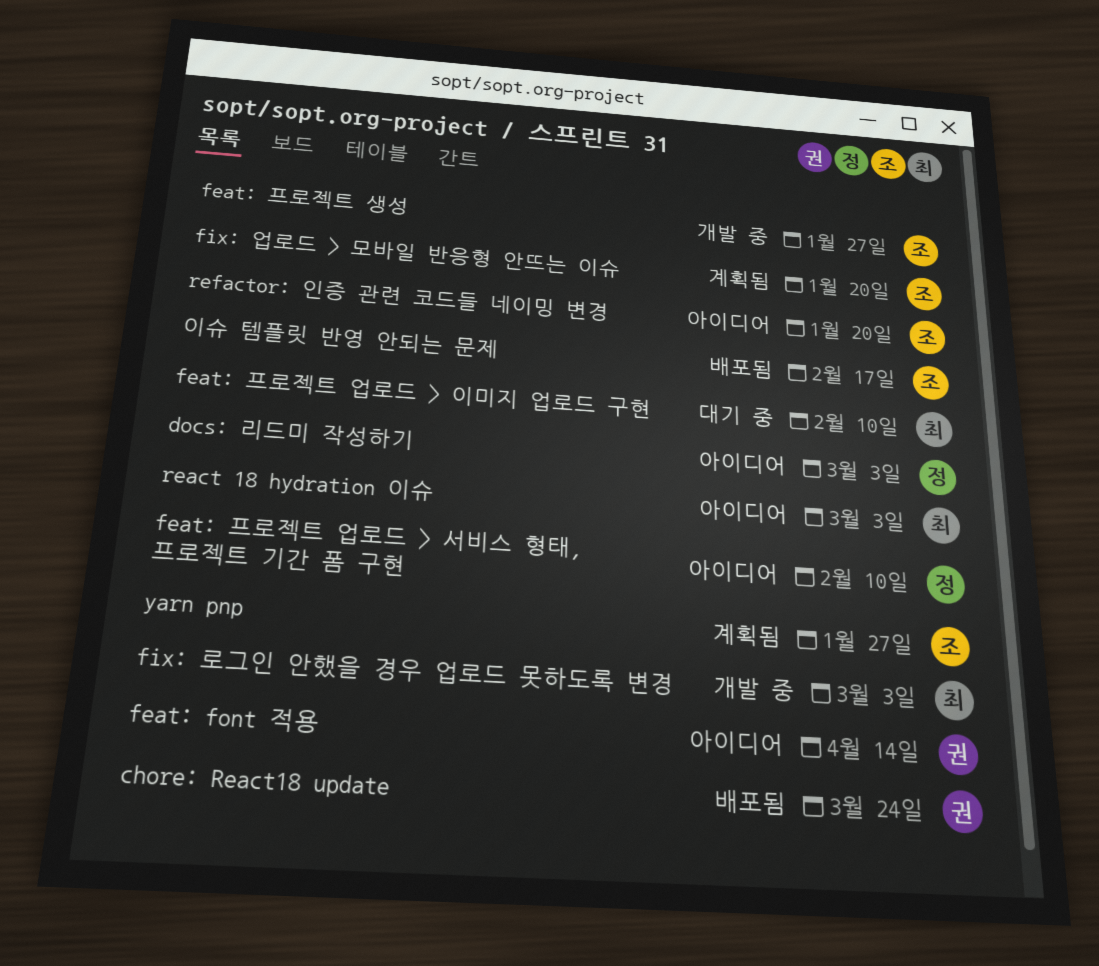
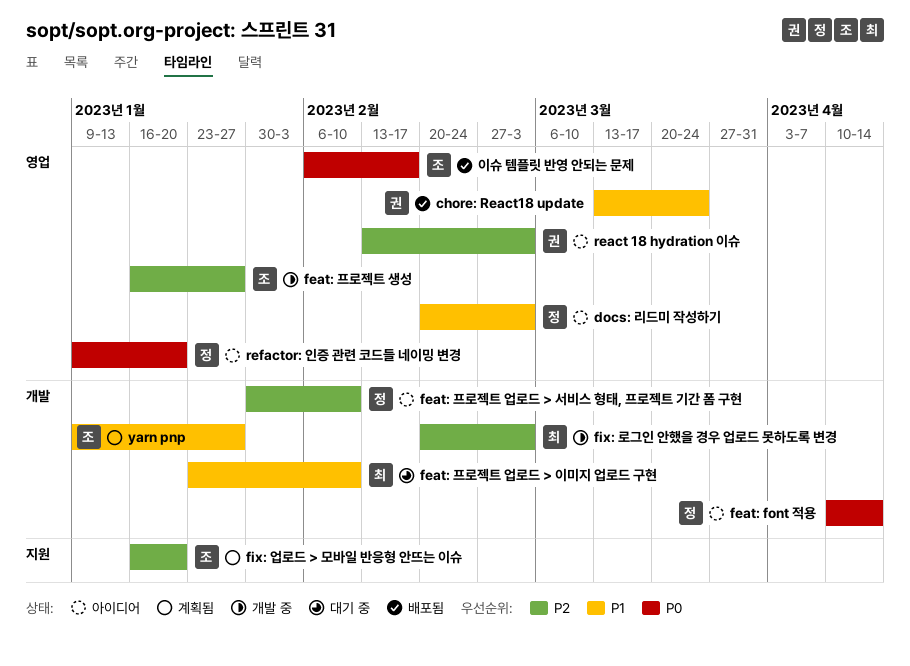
feat: font 적용, owner: 권 -> 정
react 18 hydration 이슈, owner: 최 -> 권
refactor: 인증 관련 코드들 네이밍 변경, owner: 조 -> 정

